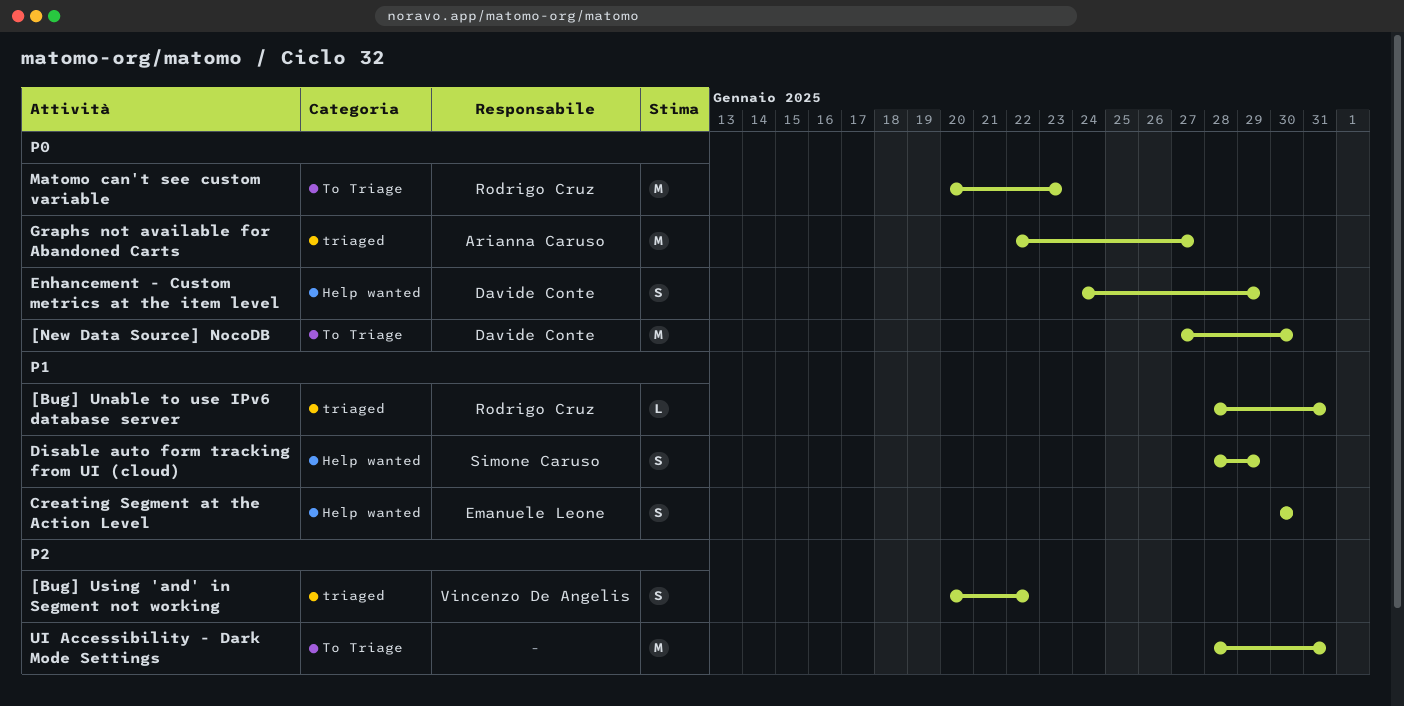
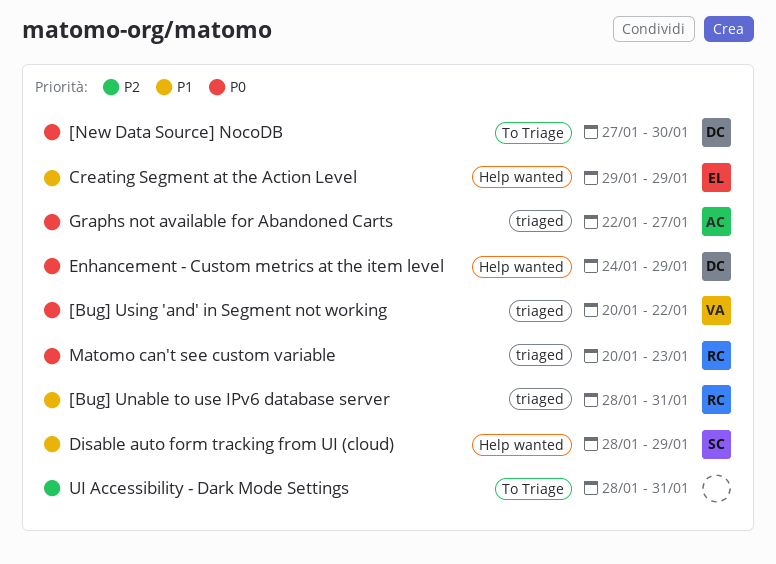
[Bug] Using 'and' in Segment not working, priority: P2 -> P0
Creating Segment at the Action Level, start: Jan 30 -> Jan 29
Creating Segment at the Action Level, due: Jan 30 -> Jan 29
Matomo can't see custom variable, label: To Triage -> triaged

